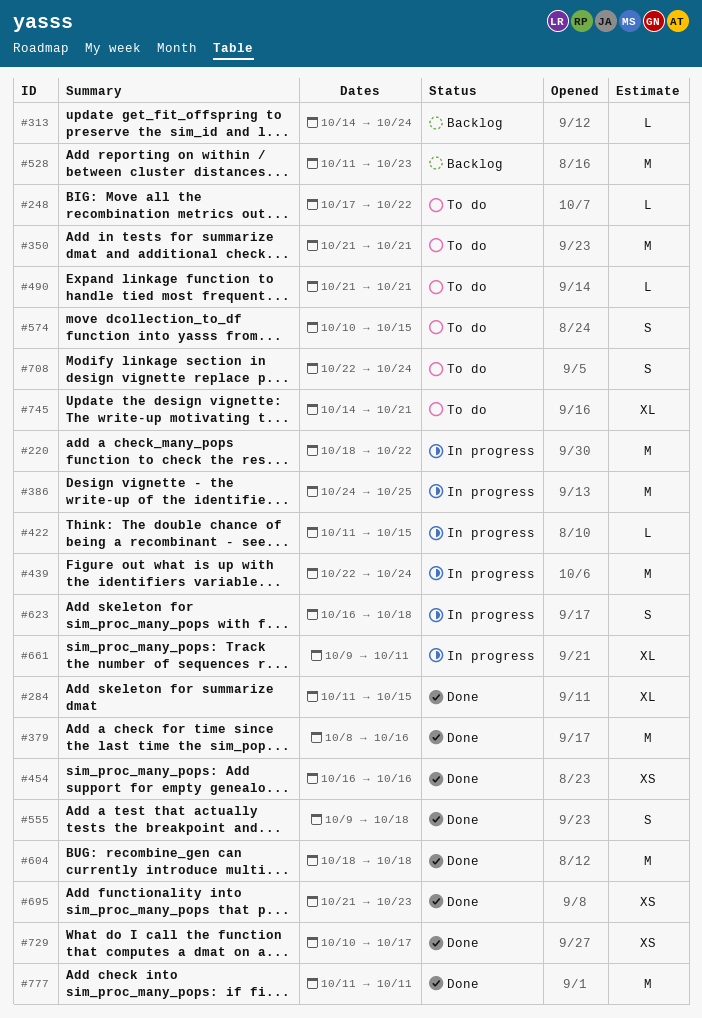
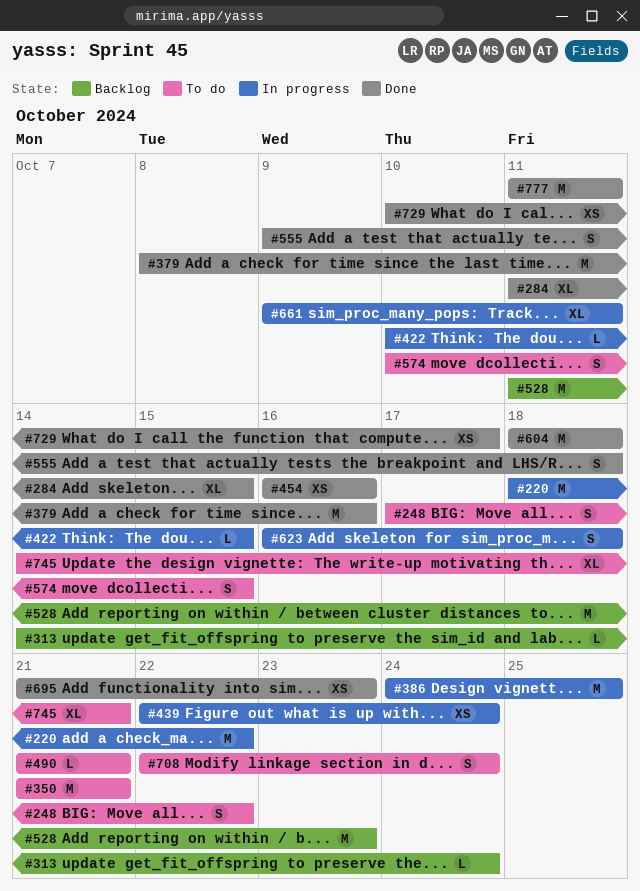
#248, estimate: L -> S
#422, start: Oct 11 -> Oct 10
#439, estimate: M -> XS

